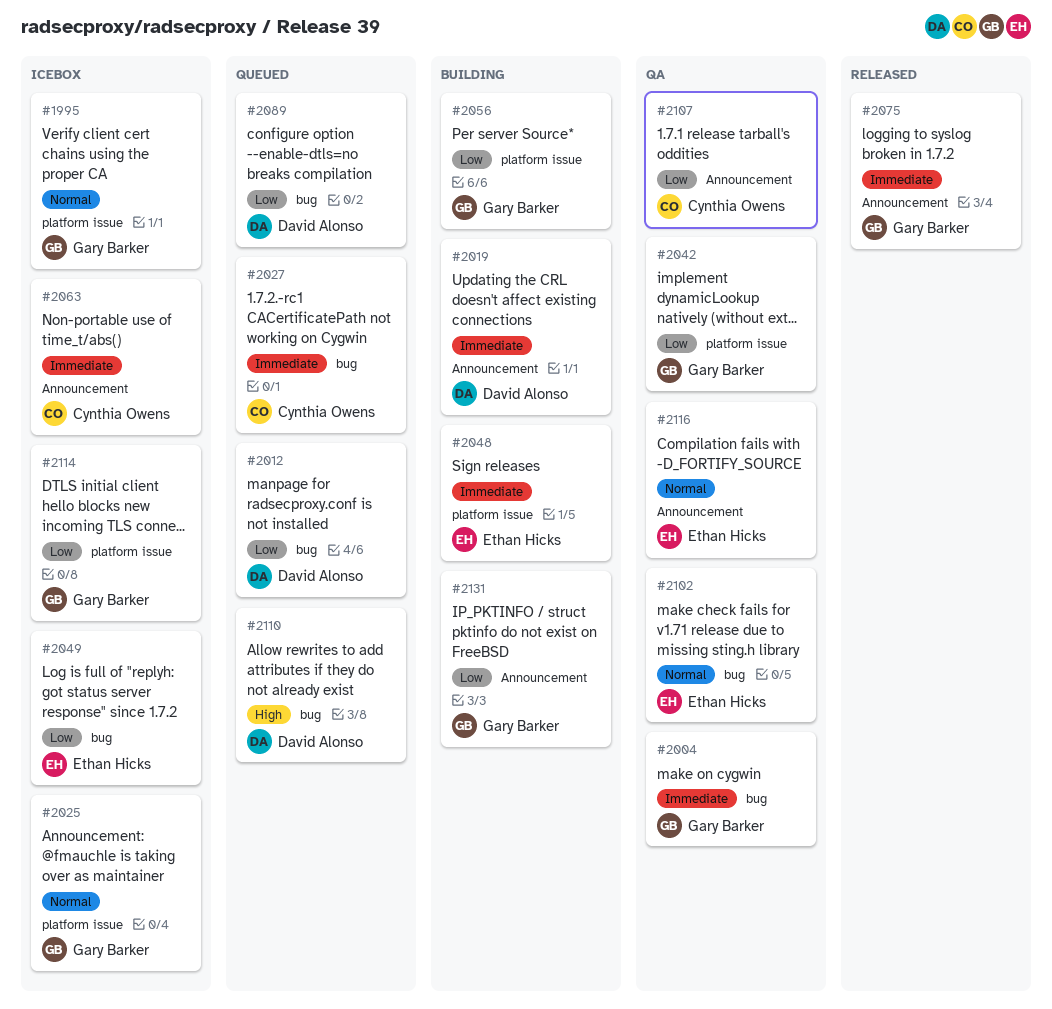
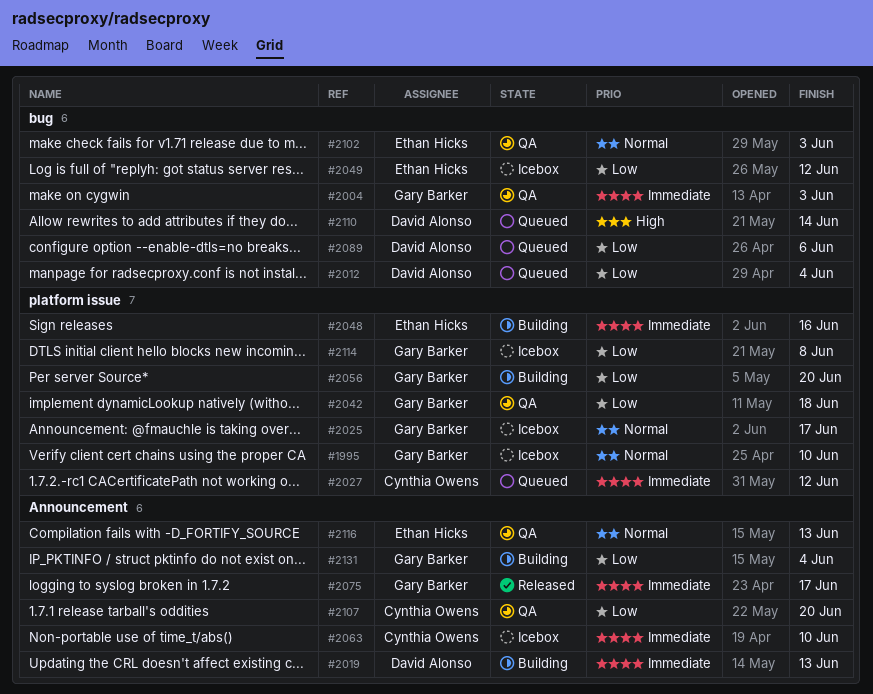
#2027, label: bug -> platform issue

